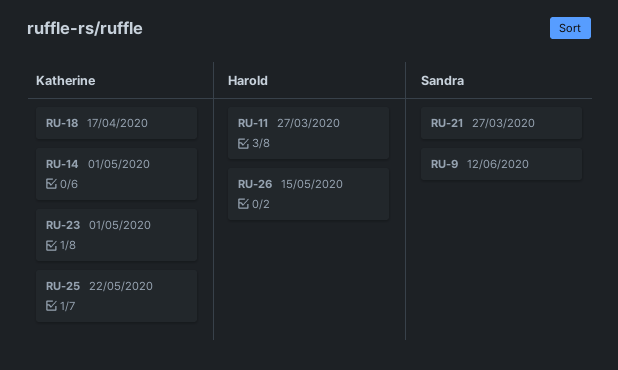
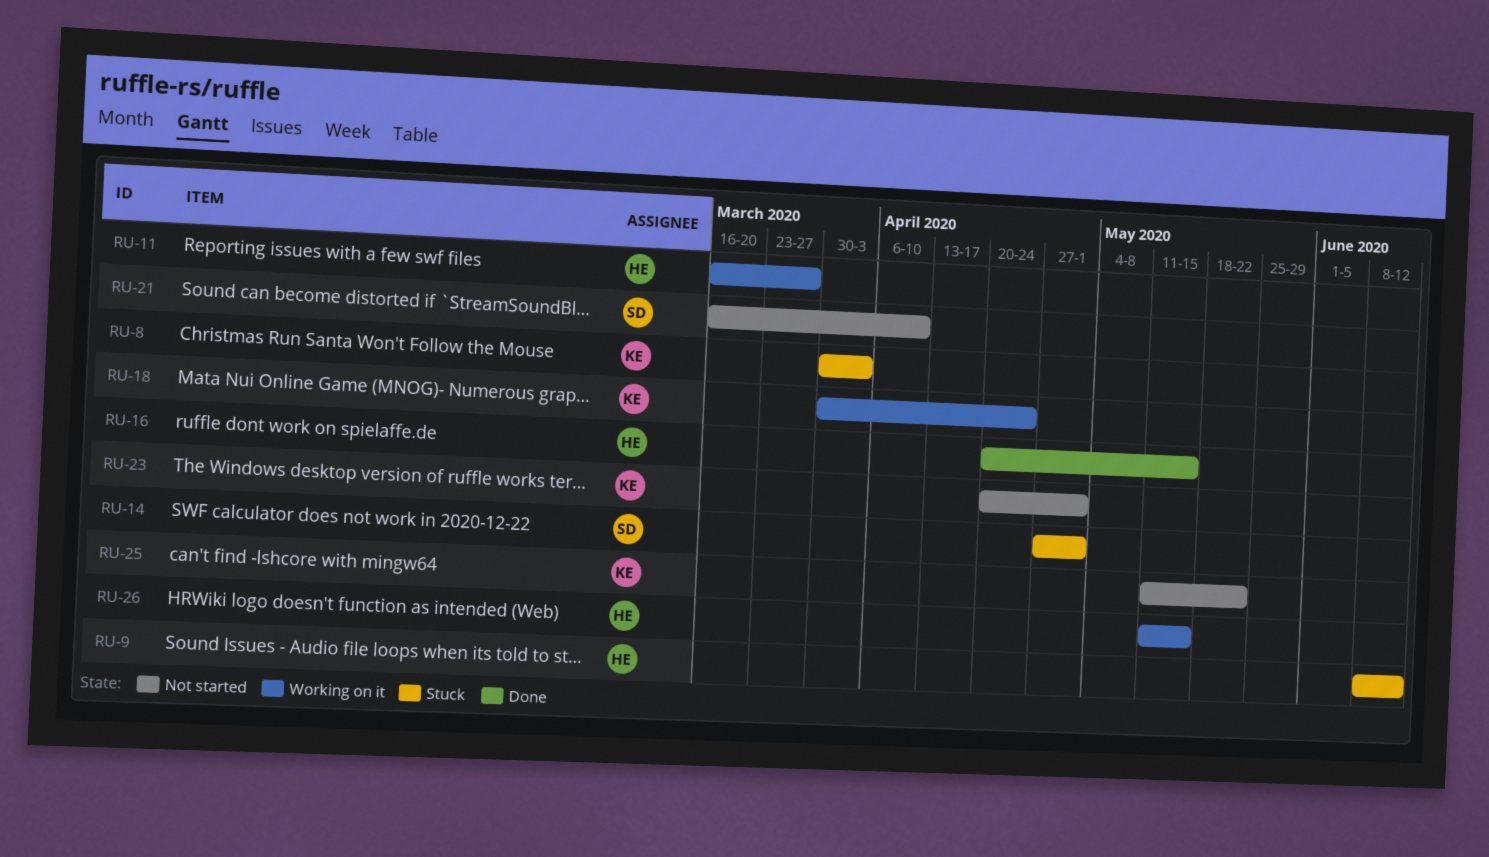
RU-8: none -> present
RU-9, owner: Sandra -> Harold
RU-14, owner: Katherine -> Sandra
RU-16: none -> present
RU-18, due: Apr 17 -> Apr 24
RU-21, due: Mar 27 -> Apr 10

